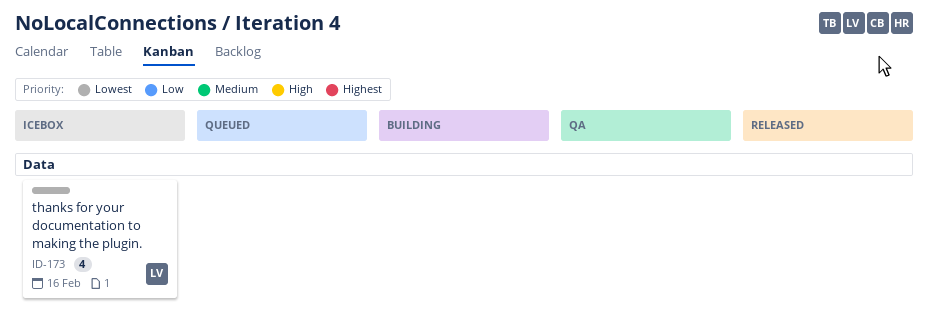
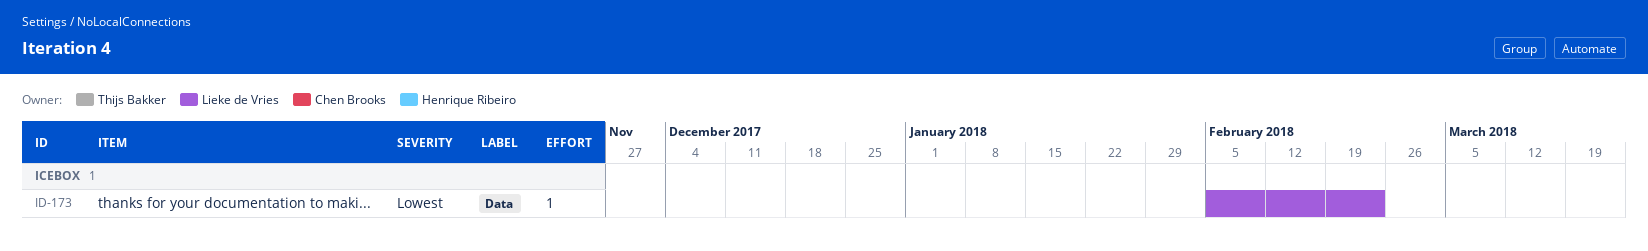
ID-173, estimate: 4 -> 1
ID-173, due: Feb 16 -> Feb 23

